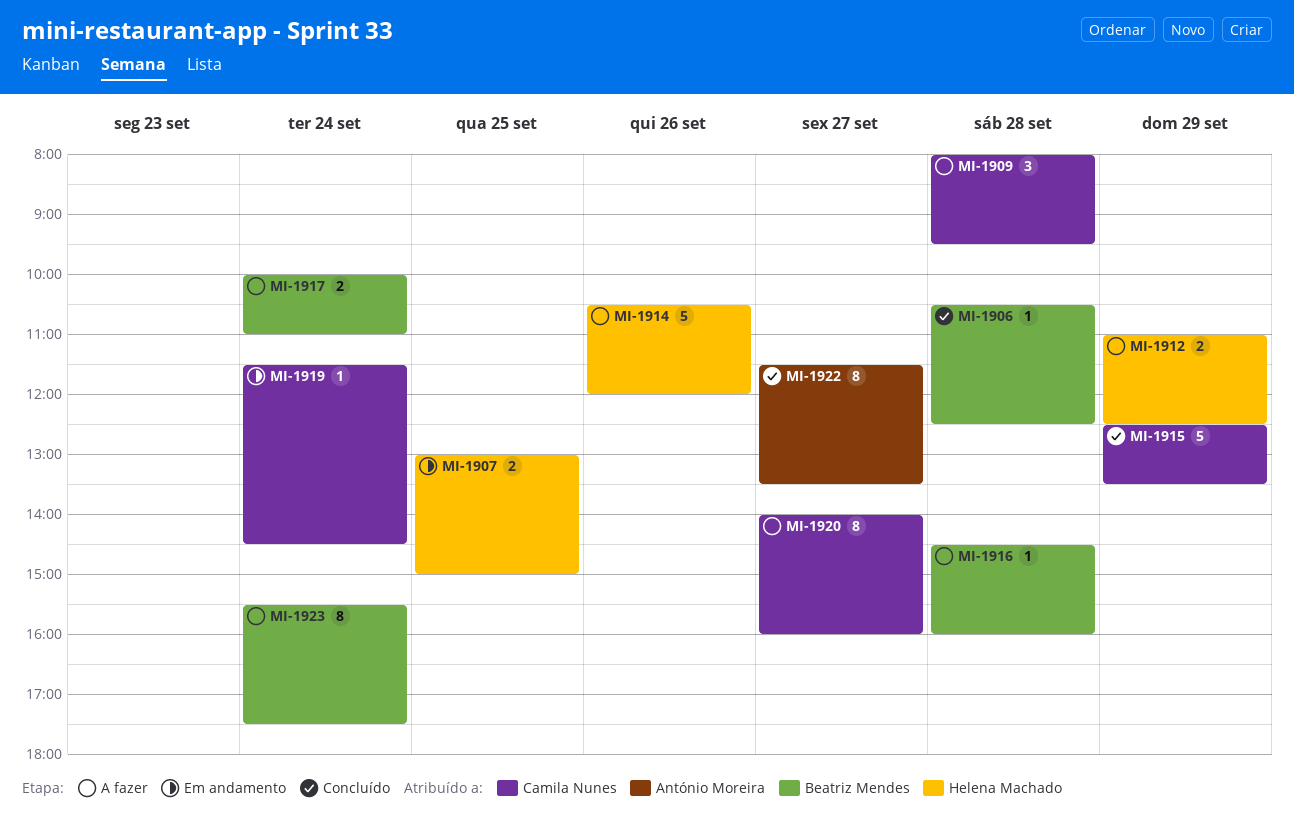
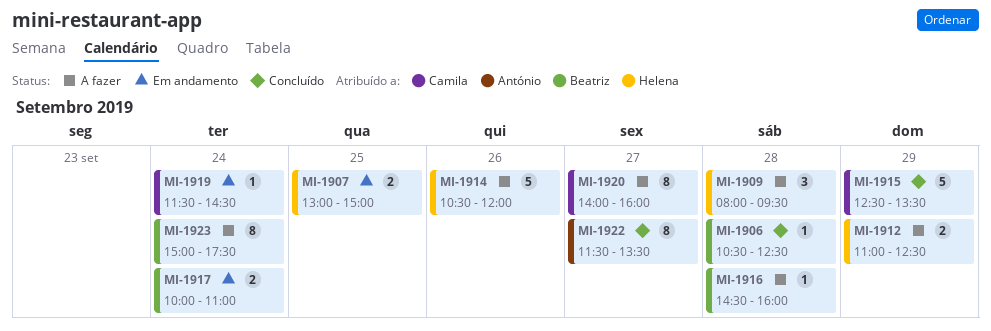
MI-1909, owner: Camila Nunes -> Helena Machado
MI-1917, status: A fazer -> Em andamento
MI-1923, begins: 15:30 -> 15:00

